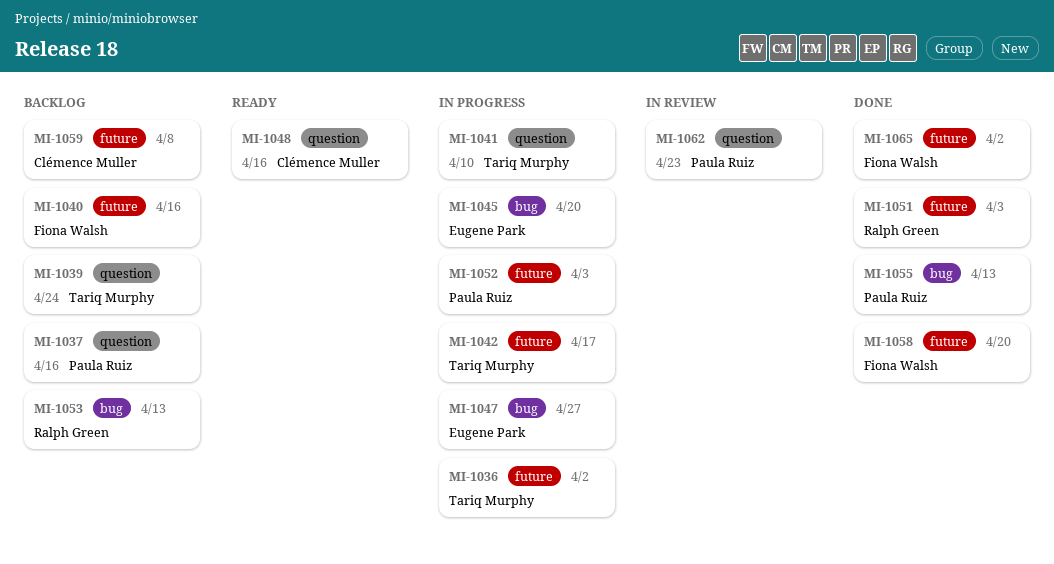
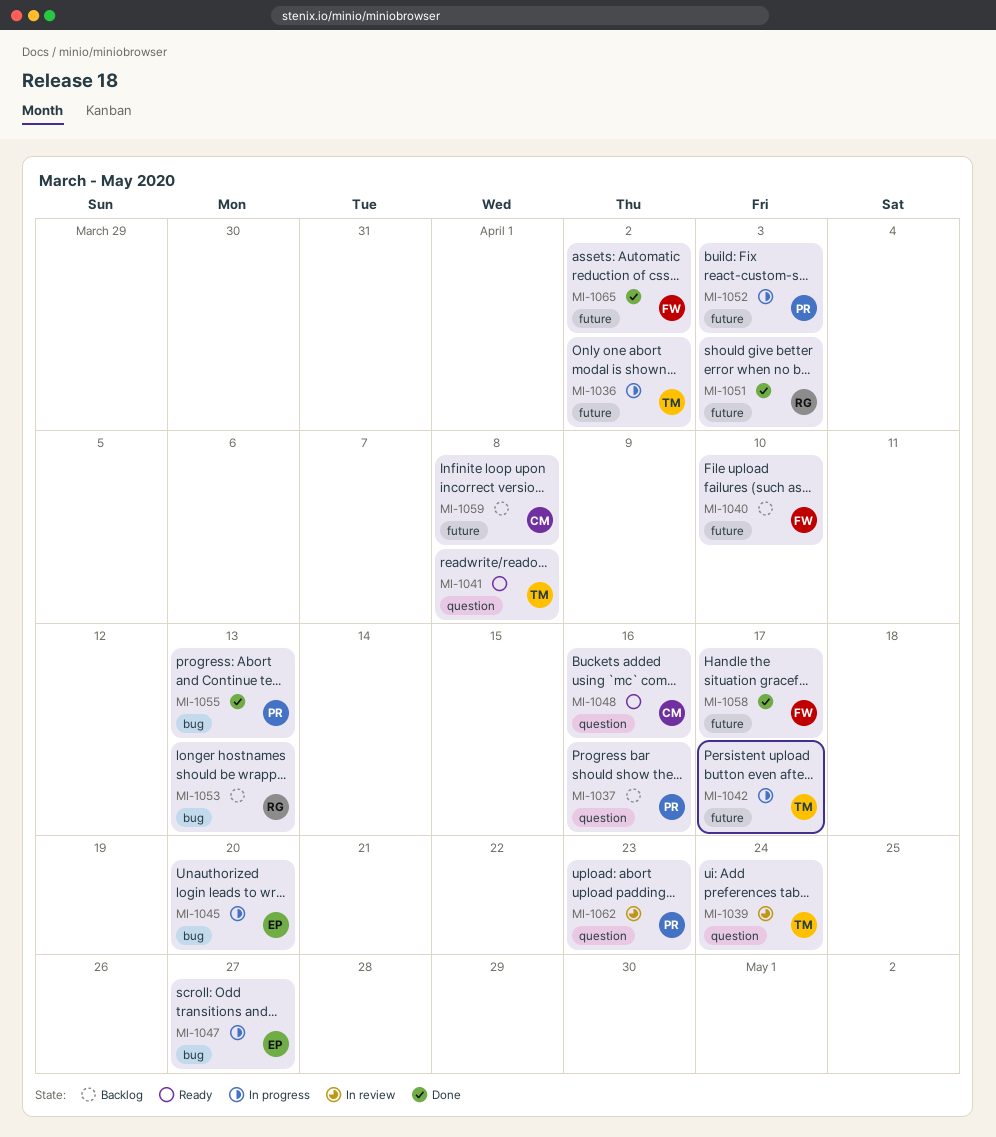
MI-1039, status: Backlog -> In review
MI-1040, due: Apr 16 -> Apr 10
MI-1041, status: In progress -> Ready
MI-1041, due: Apr 10 -> Apr 8
MI-1058, due: Apr 20 -> Apr 17

